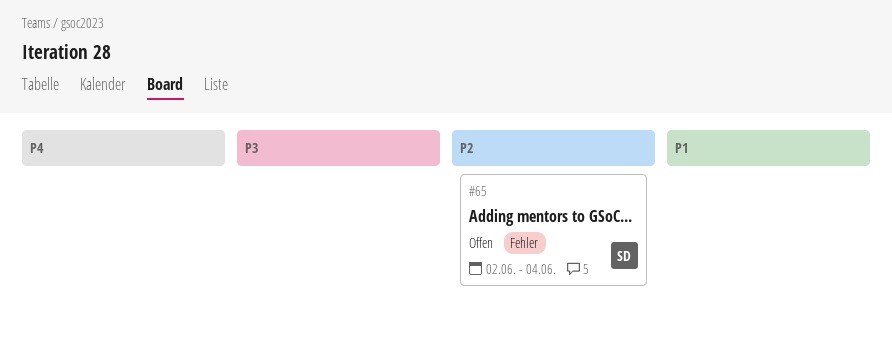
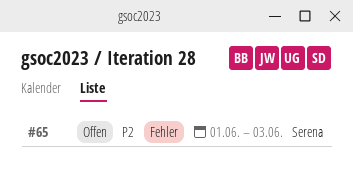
#65, start: Jun 2 -> Jun 1
#65, due: Jun 4 -> Jun 3

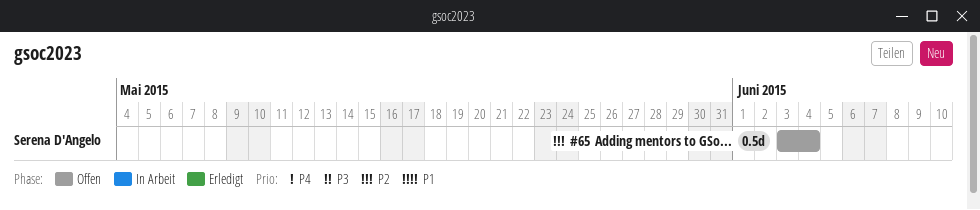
#65, start: Jun 1 -> Jun 3
#65, due: Jun 3 -> Jun 4

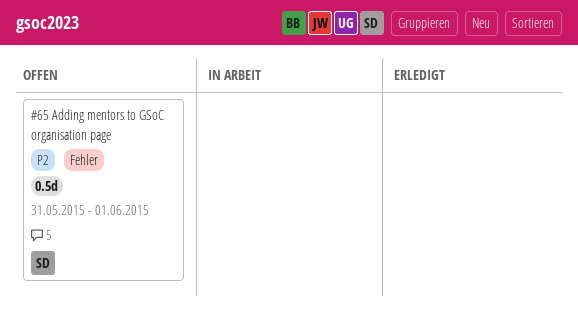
#65, start: Jun 3 -> May 31
#65, due: Jun 4 -> Jun 1

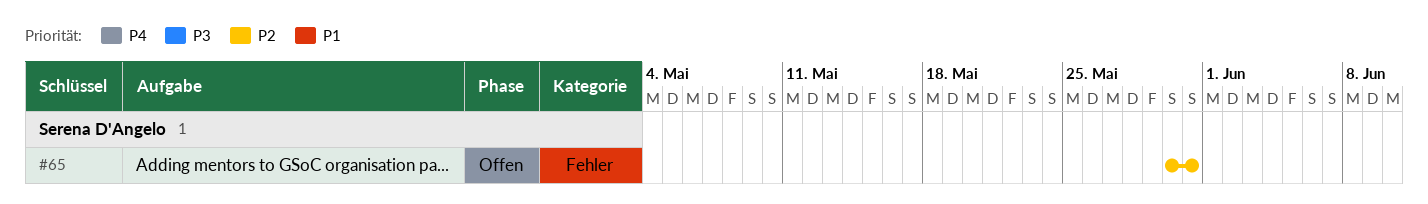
#65, start: May 31 -> May 30
#65, due: Jun 1 -> May 31

